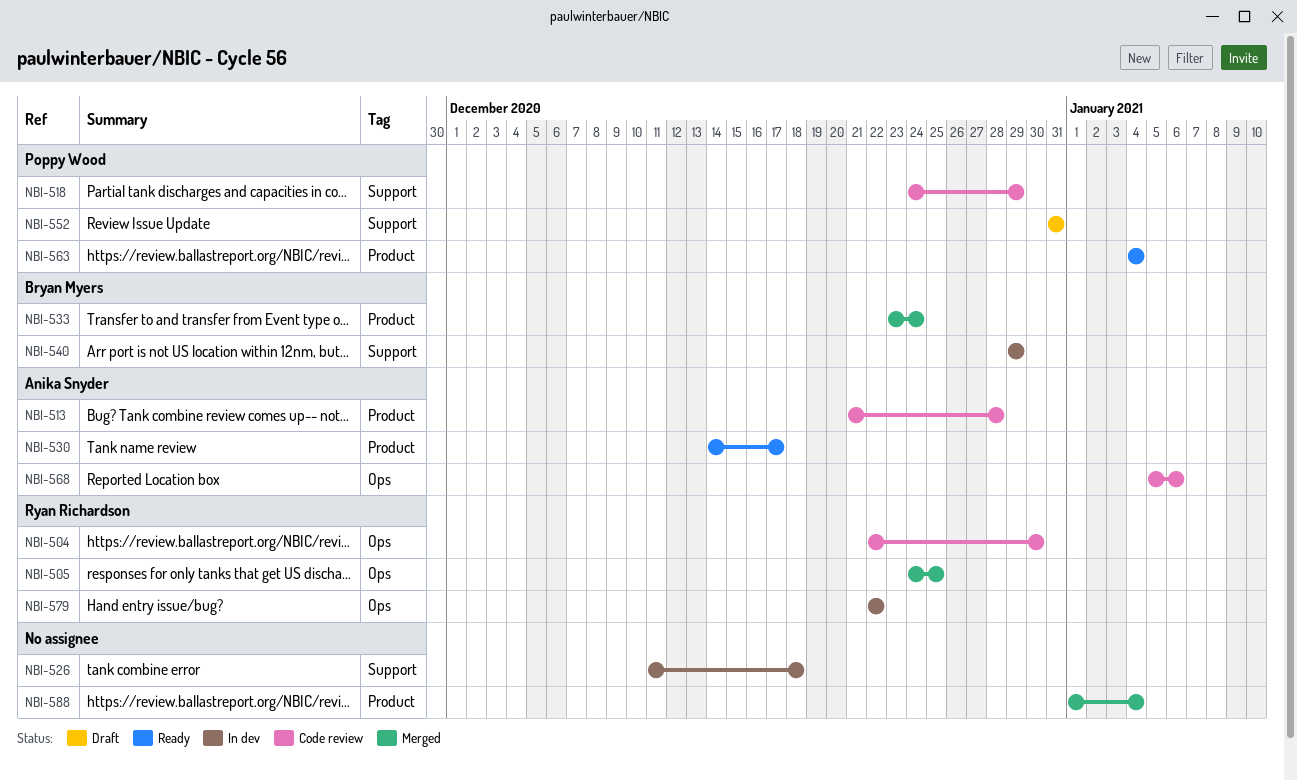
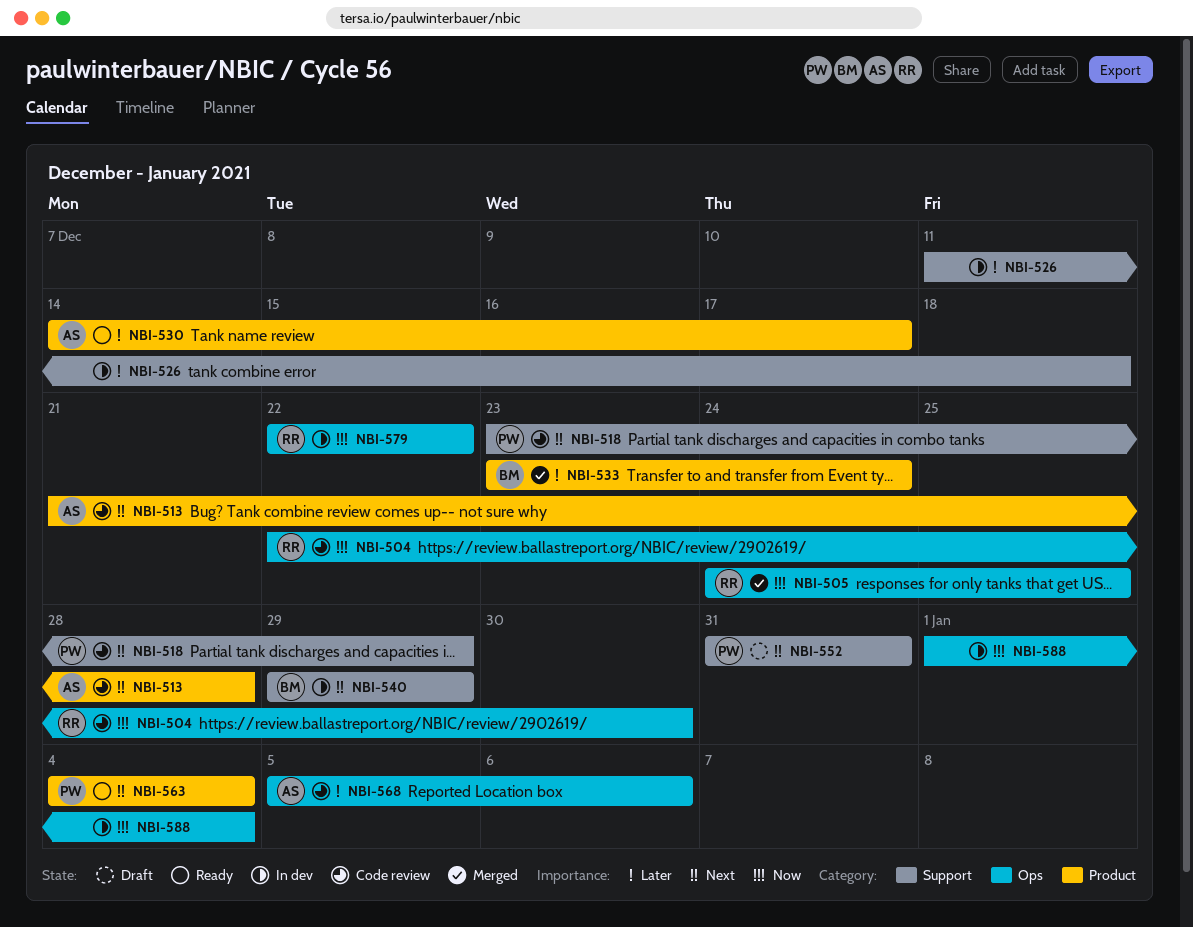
NBI-518, start: Dec 24 -> Dec 23
NBI-588, status: Merged -> In dev
NBI-588, label: Product -> Ops

